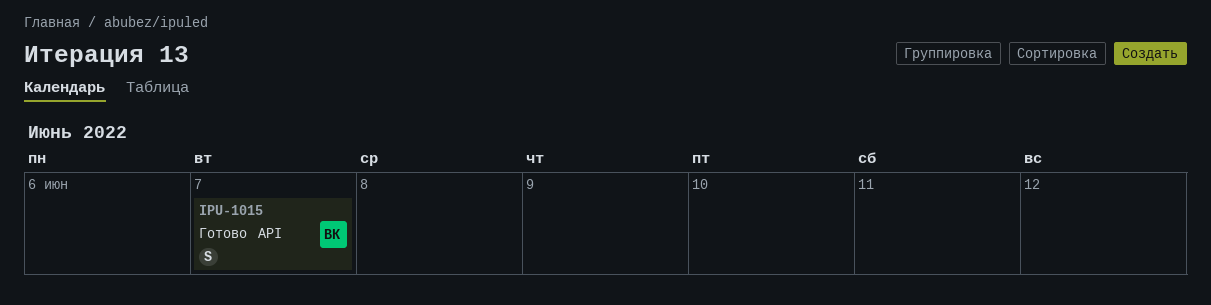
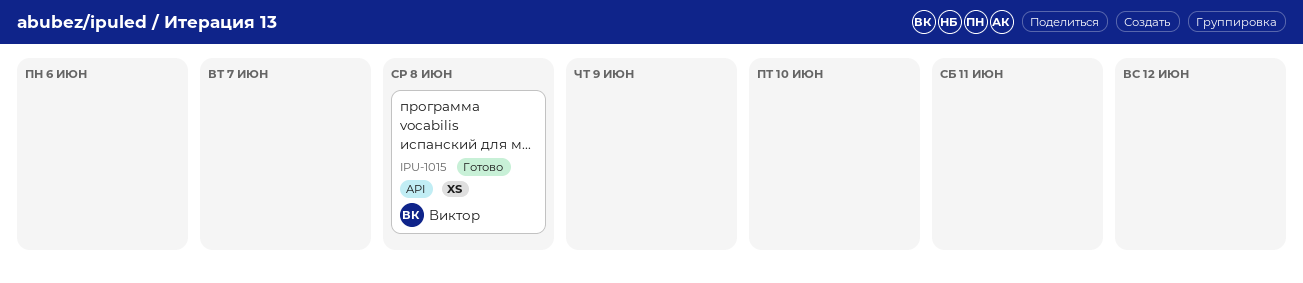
IPU-1015, estimate: S -> XS
IPU-1015, due: Jun 7 -> Jun 8

